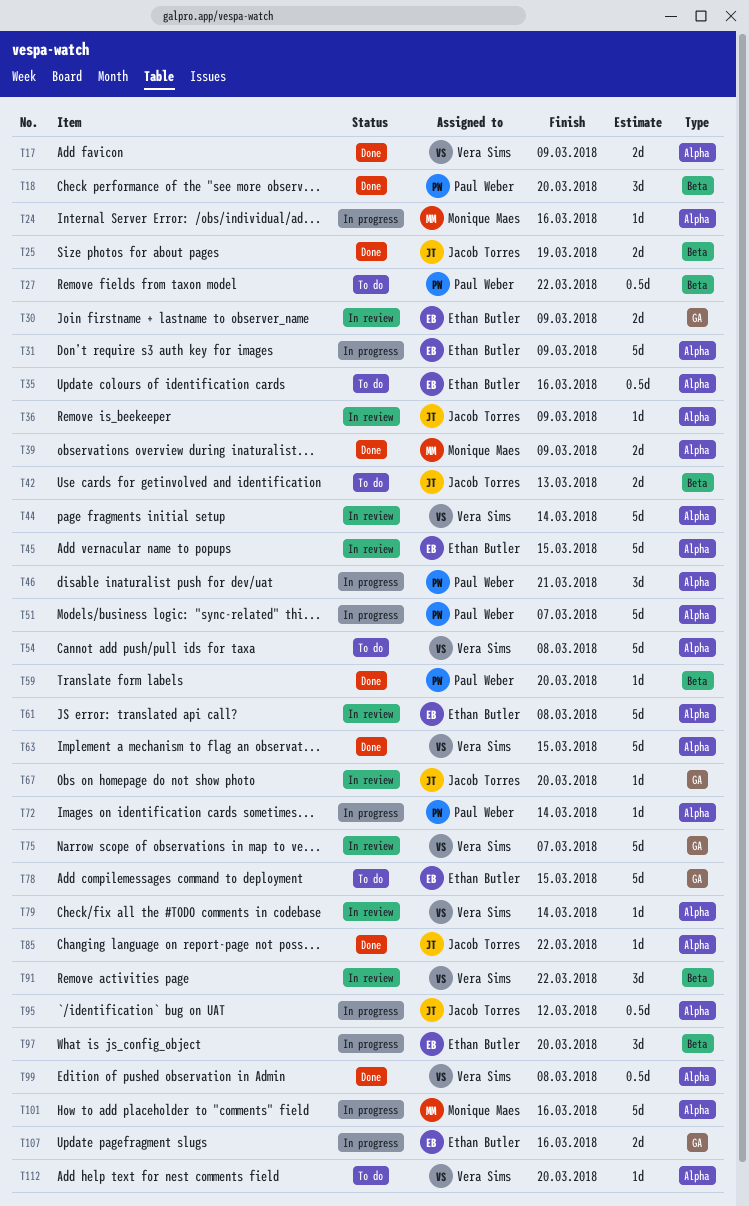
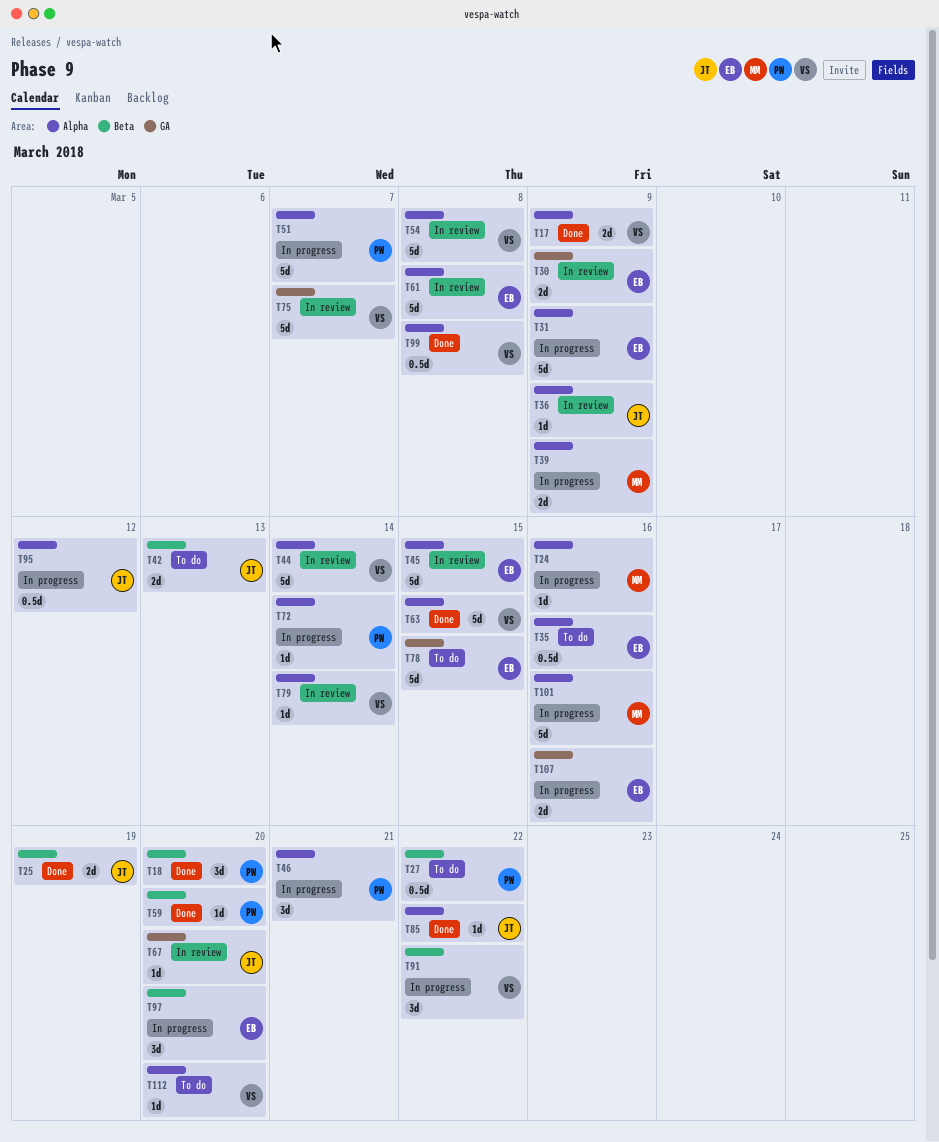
T39, status: Done -> In progress
T54, status: To do -> In review
T91, status: In review -> In progress

